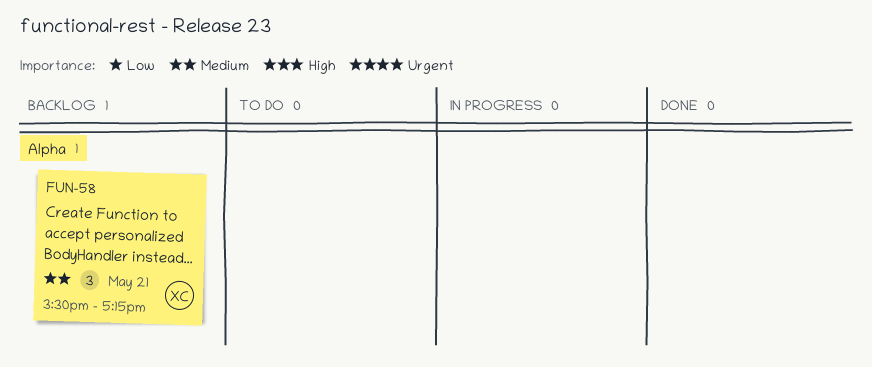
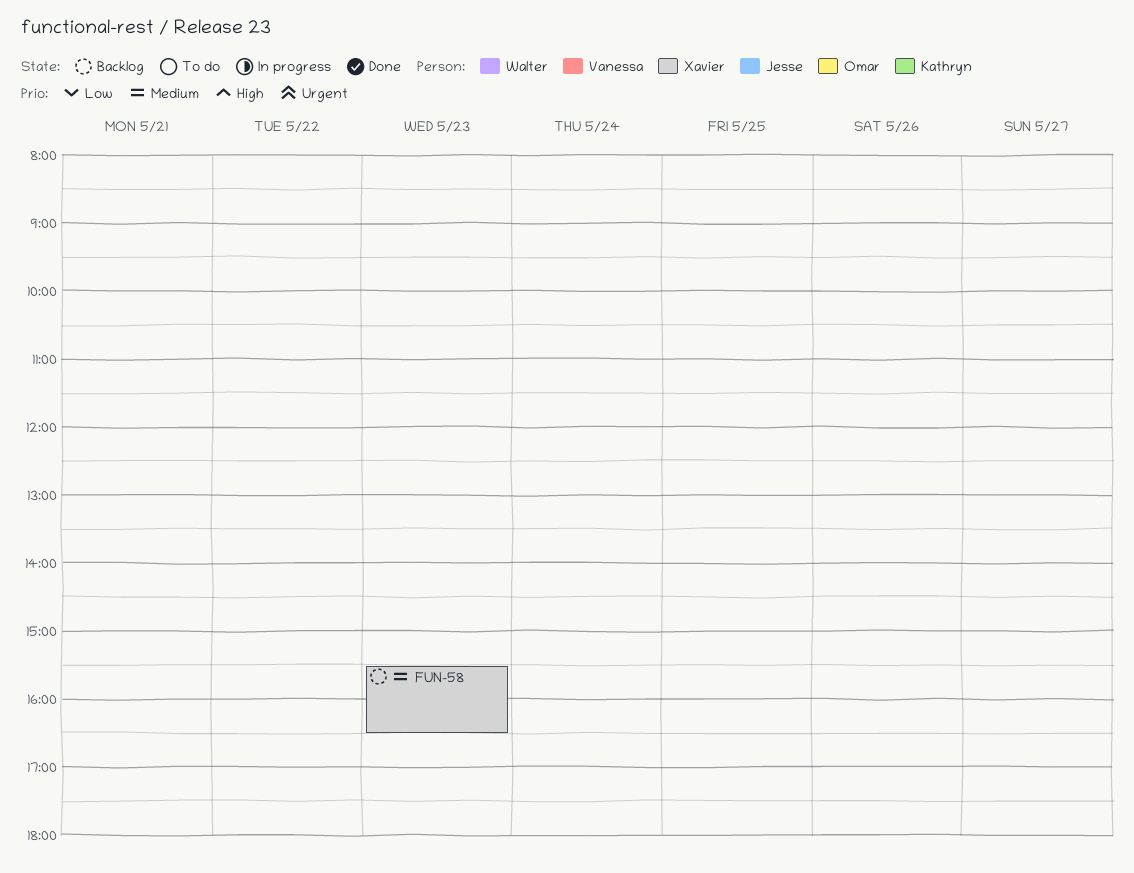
FUN-58, day: May 21 -> May 23
FUN-58, ends: 17:15 -> 16:30

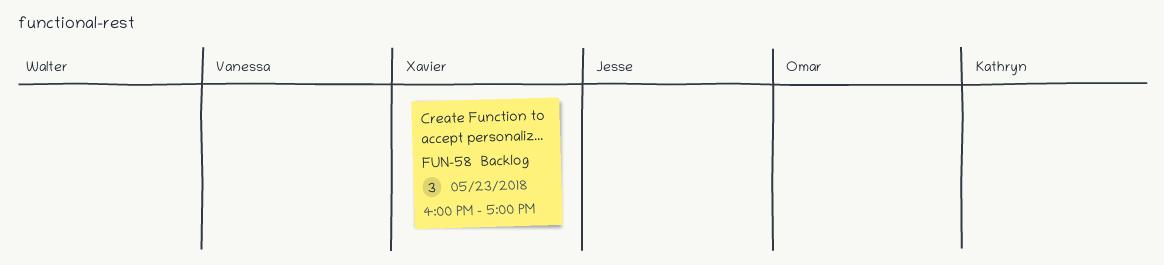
FUN-58, begins: 15:30 -> 16:00
FUN-58, ends: 16:30 -> 17:00

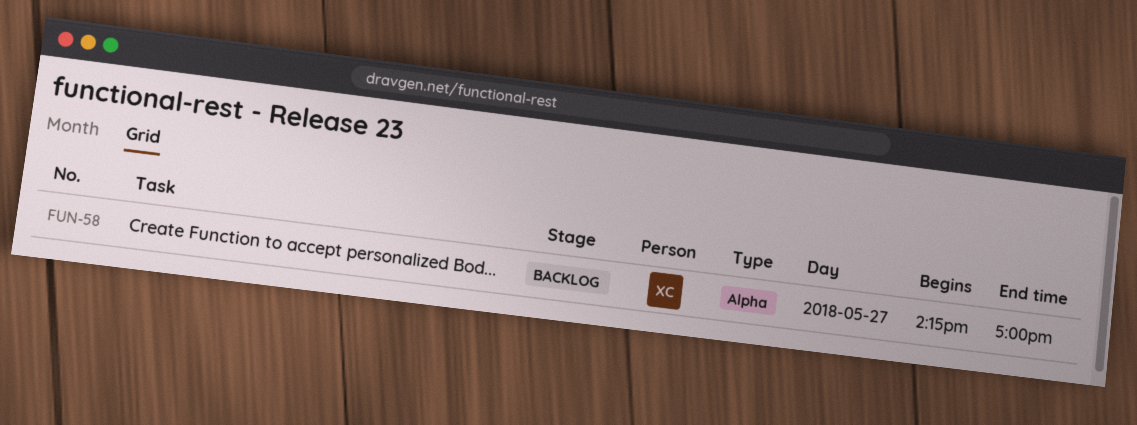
FUN-58, day: May 23 -> May 27
FUN-58, begins: 16:00 -> 14:15

